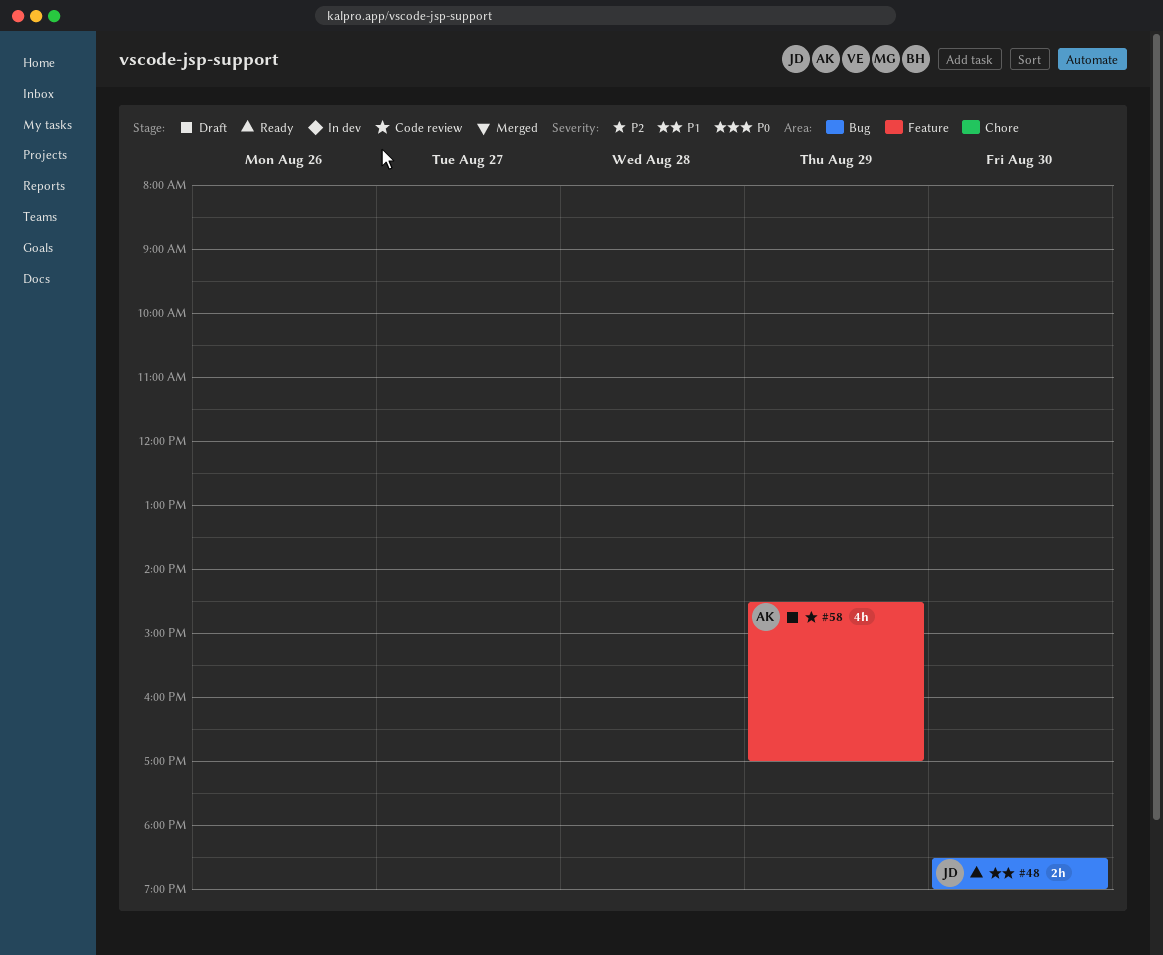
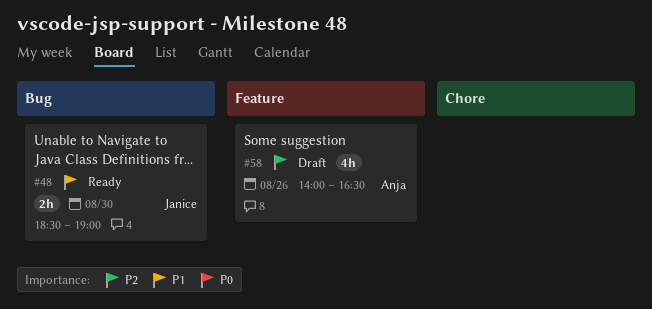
#58, day: Aug 29 -> Aug 26
#58, begins: 14:30 -> 14:00
#58, ends: 17:00 -> 16:30

